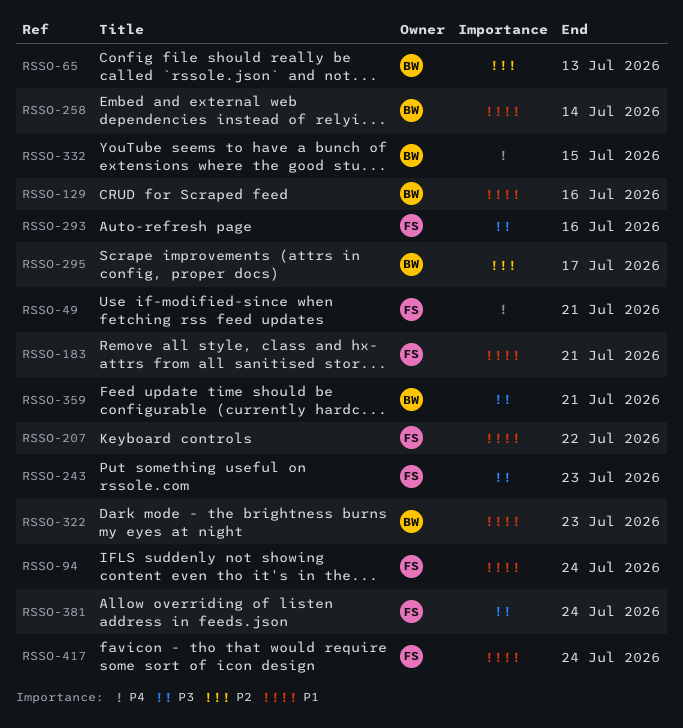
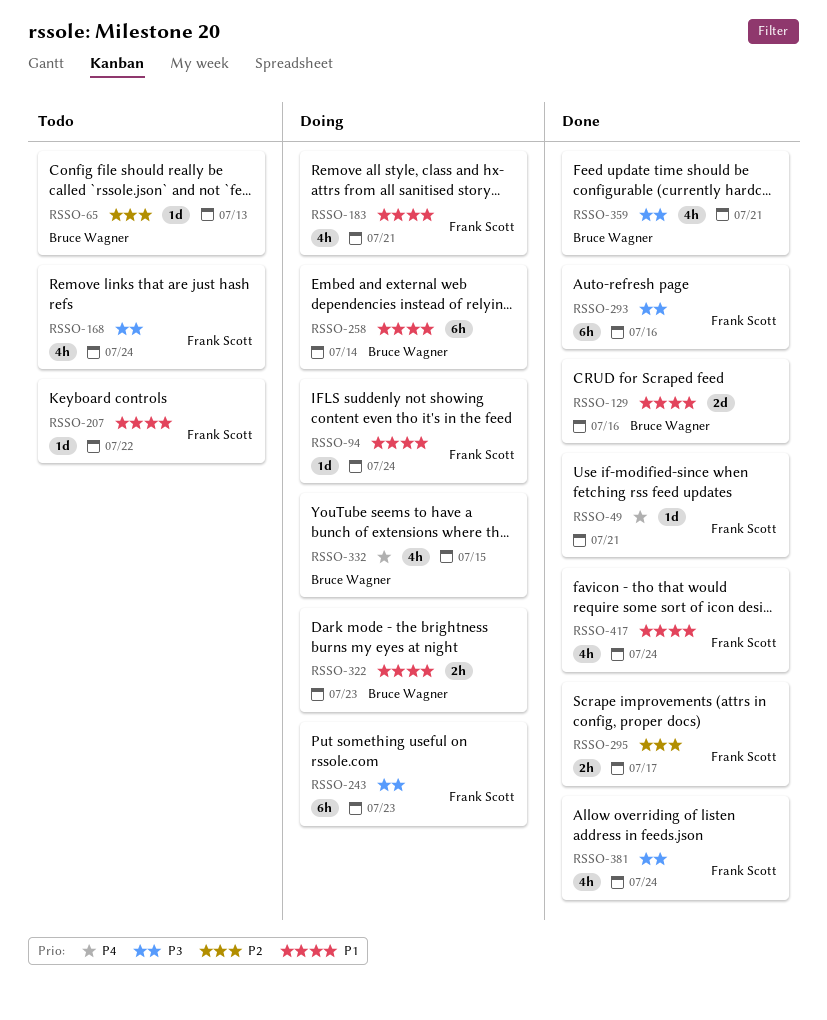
RSSO-168: none -> present
RSSO-295, owner: Bruce Wagner -> Frank Scott

